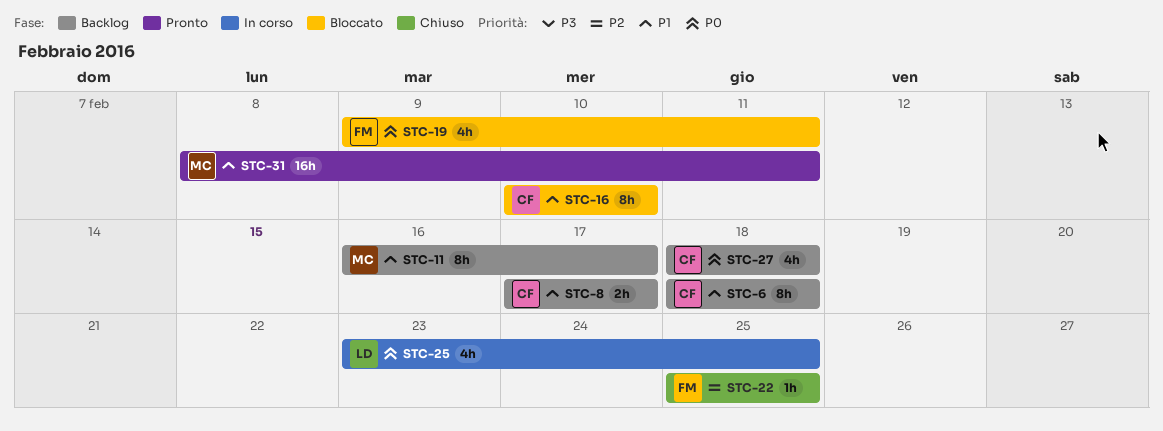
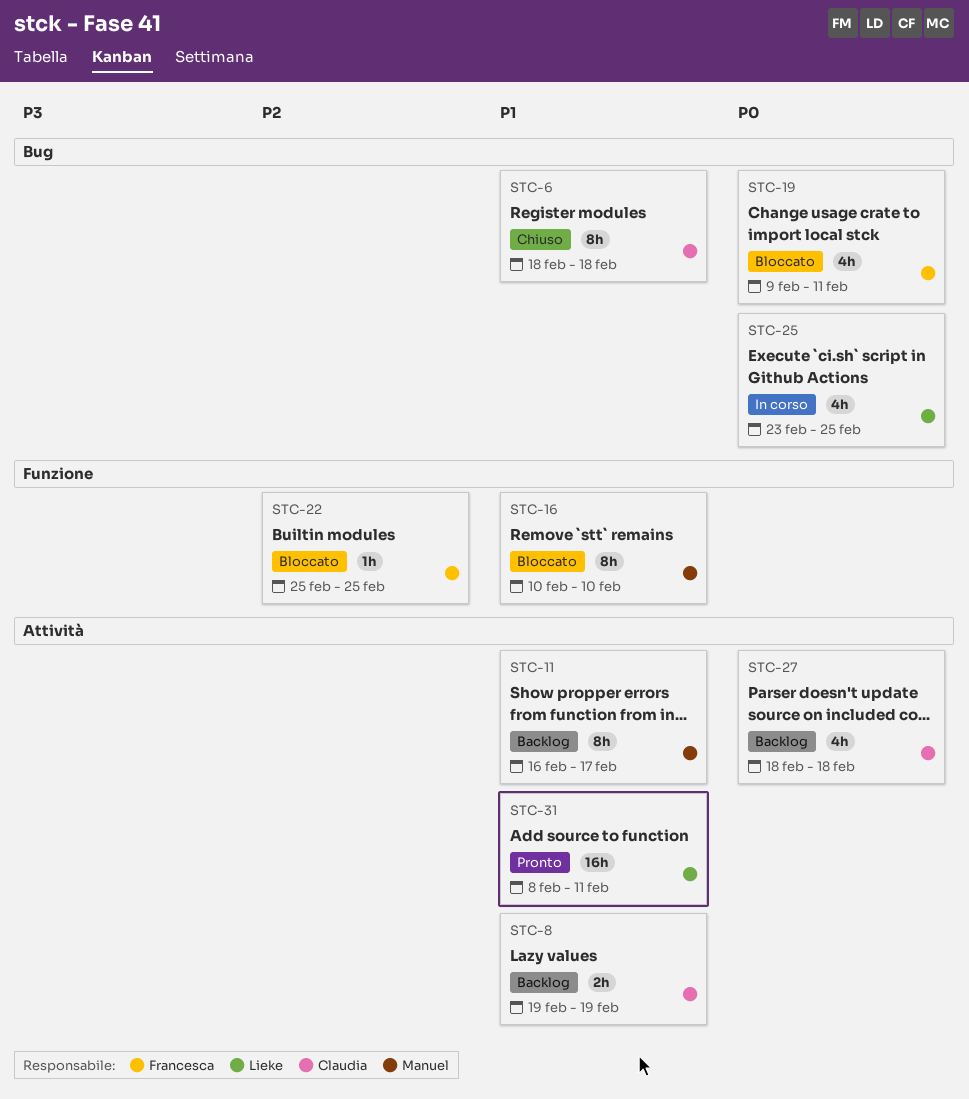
STC-6, status: Backlog -> Chiuso
STC-8, start: Feb 17 -> Feb 19
STC-8, due: Feb 17 -> Feb 19
STC-16, owner: Claudia -> Manuel
STC-22, status: Chiuso -> Bloccato
STC-31, owner: Manuel -> Lieke

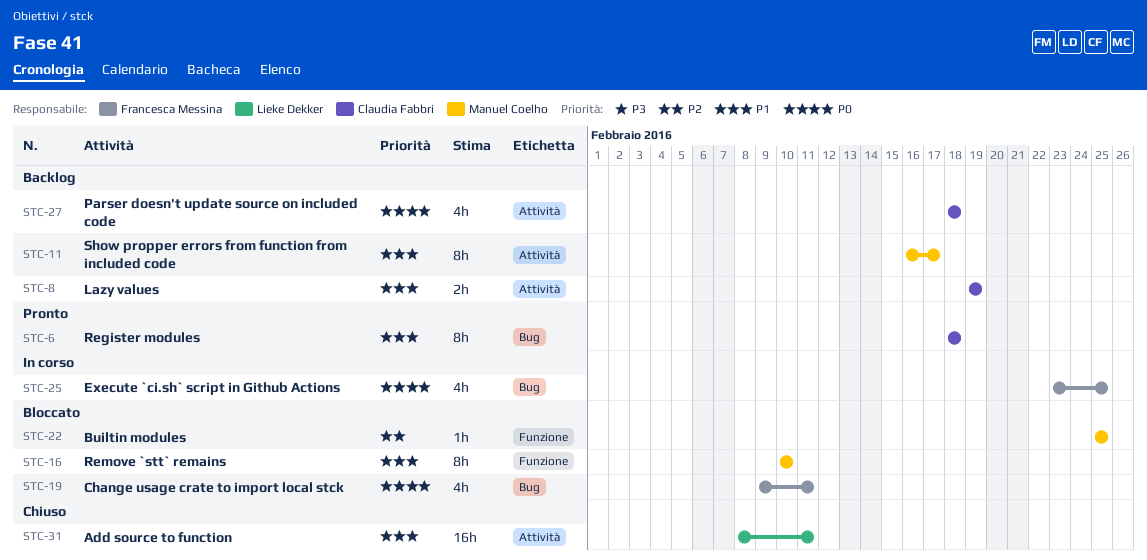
STC-6, status: Chiuso -> Pronto
STC-22, owner: Francesca Messina -> Manuel Coelho
STC-25, owner: Lieke Dekker -> Francesca Messina
STC-31, status: Pronto -> Chiuso

